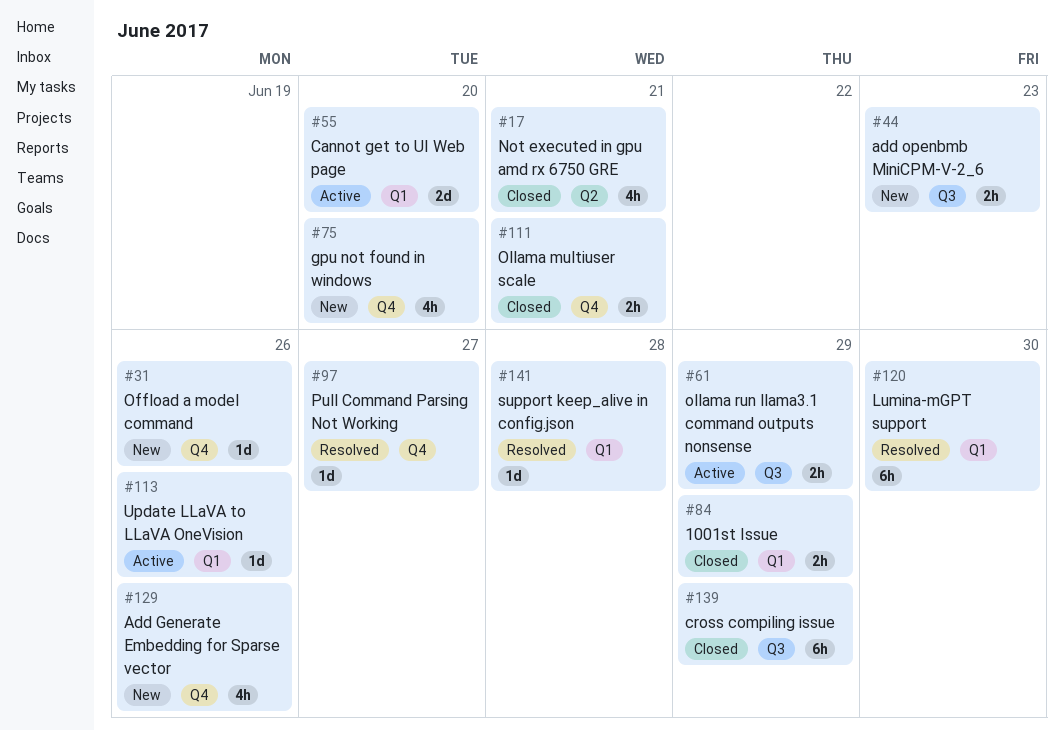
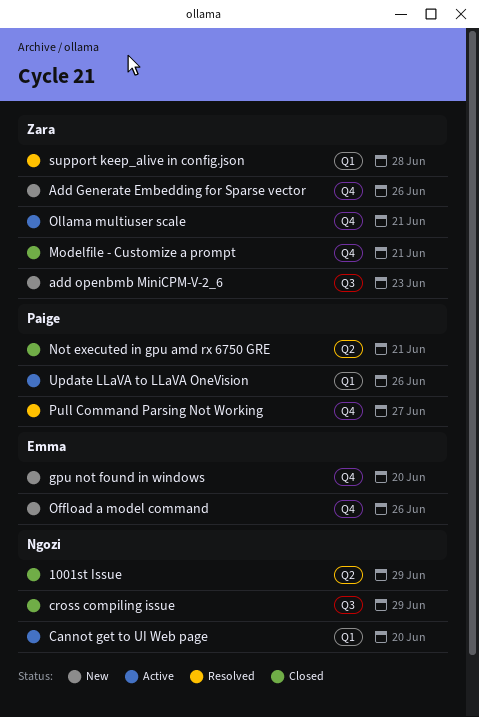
1001st Issue, label: Q1 -> Q2
Lumina-mGPT support: present -> none
Modelfile - Customize a prompt: none -> present
Ollama multiuser scale, status: Closed -> Active
ollama run llama3.1 command outputs nonsense: present -> none

